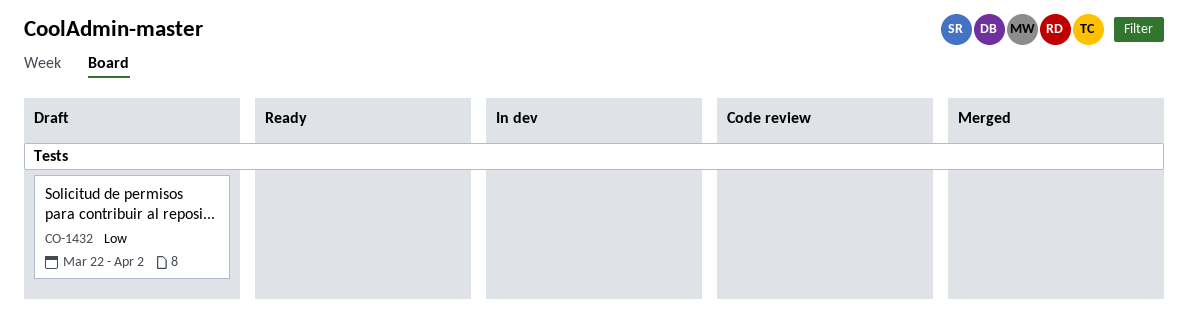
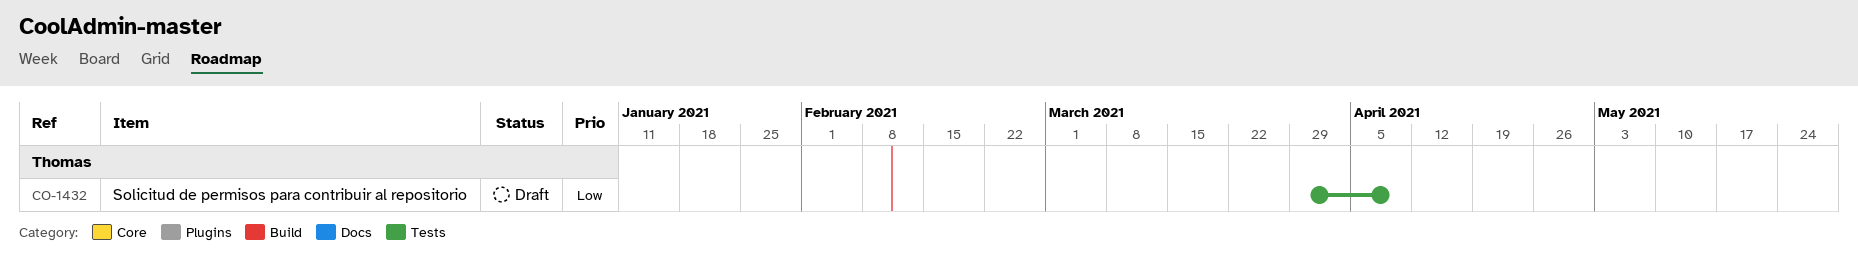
CO-1432, start: Mar 22 -> Mar 29
CO-1432, due: Apr 2 -> Apr 9

